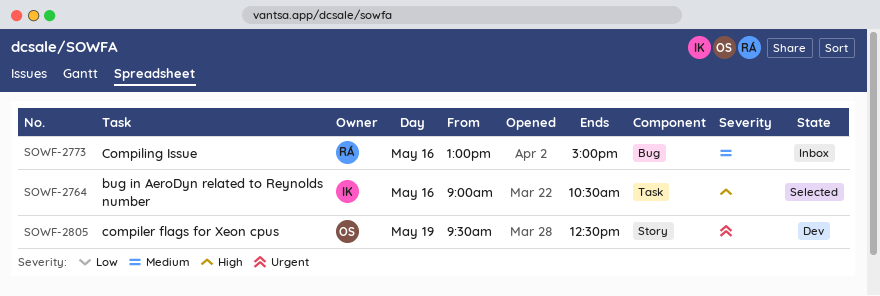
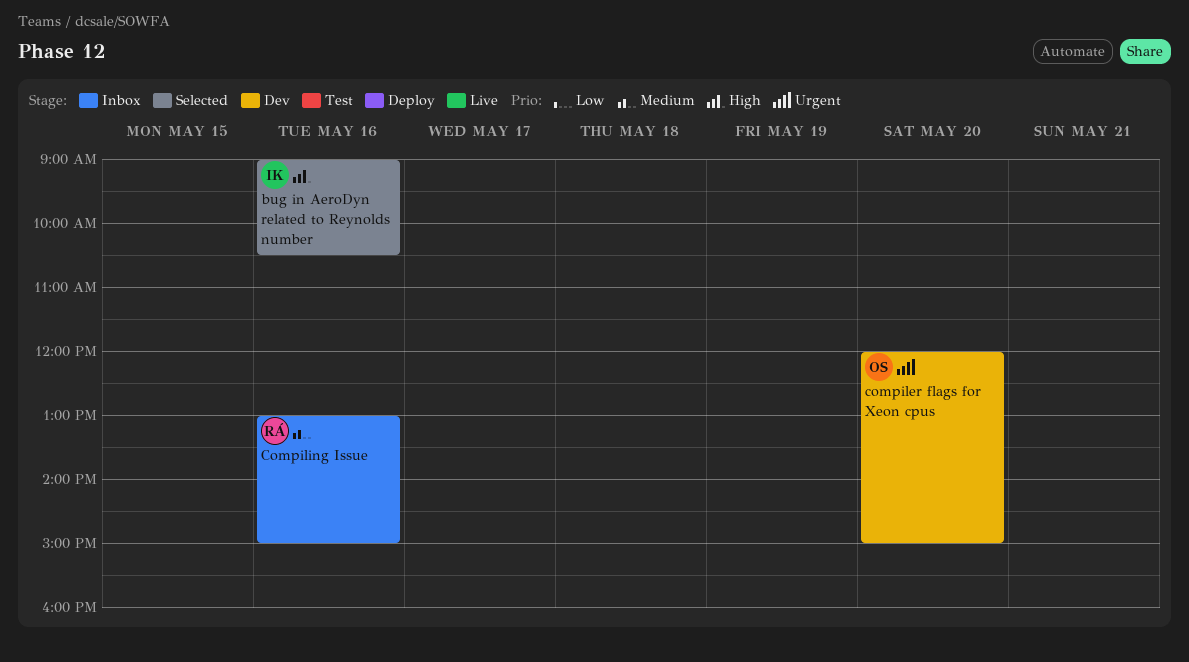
compiler flags for Xeon cpus, day: May 19 -> May 20
compiler flags for Xeon cpus, begins: 09:30 -> 12:00
compiler flags for Xeon cpus, ends: 12:30 -> 15:00

